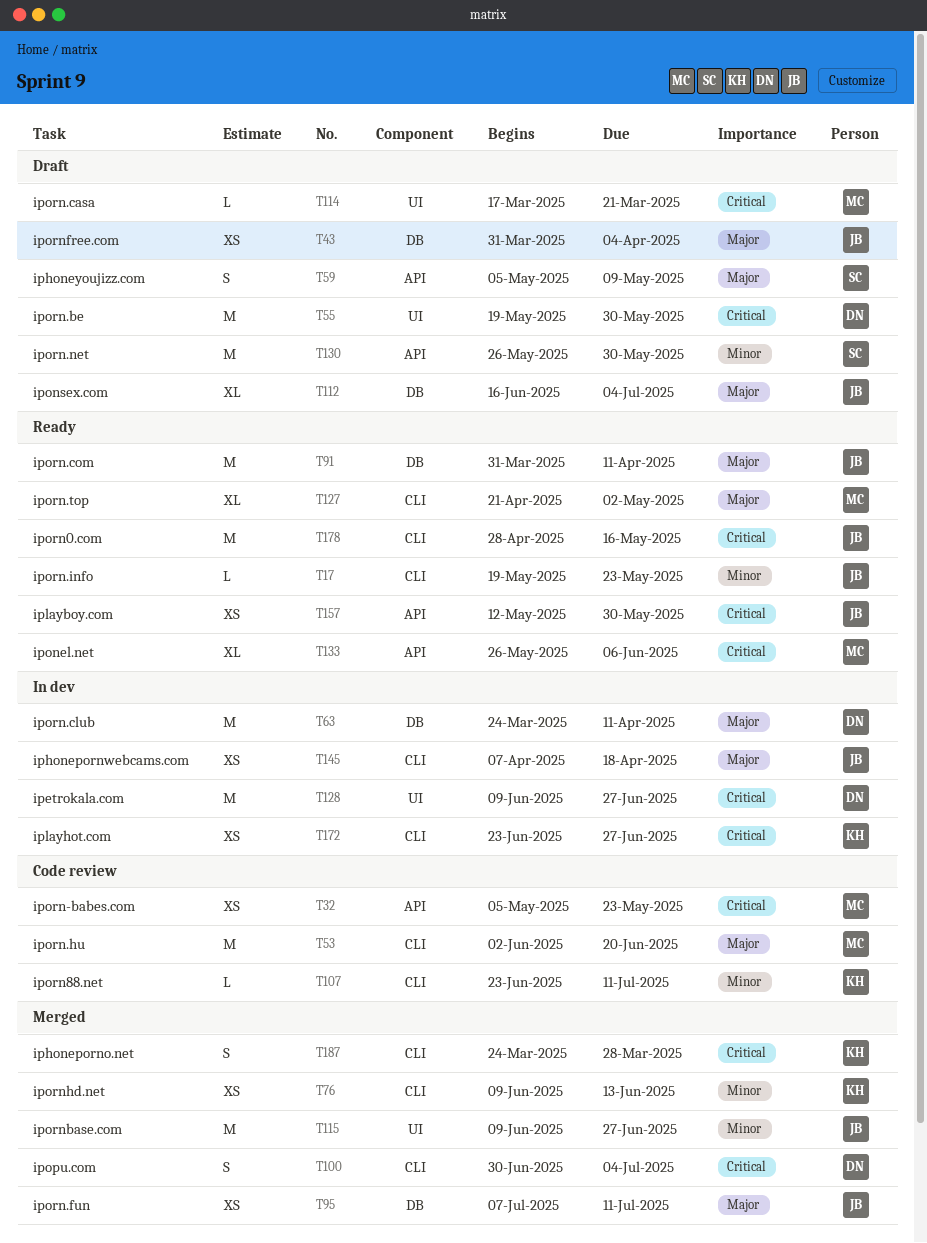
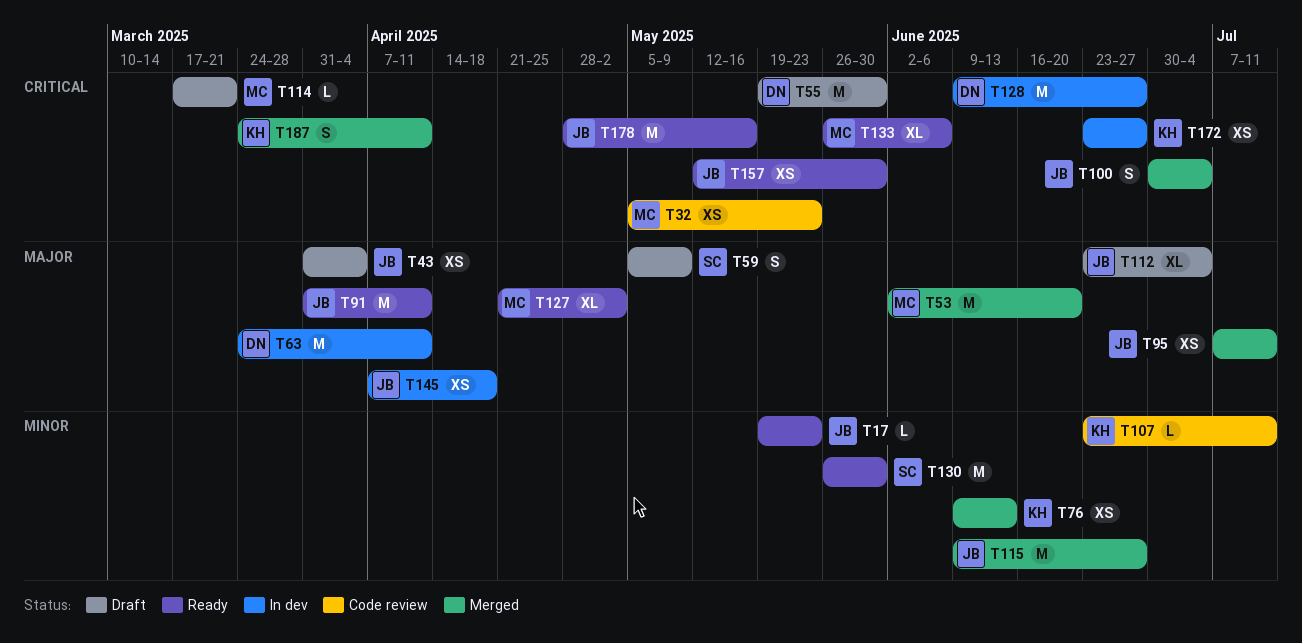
T53, status: Code review -> Merged
T100, owner: DN -> JB
T112, start: Jun 16 -> Jun 23
T130, status: Draft -> Ready
T187, due: Mar 28 -> Apr 11

